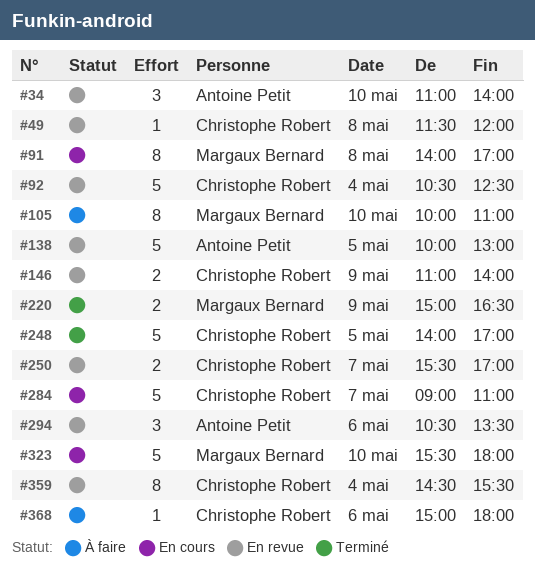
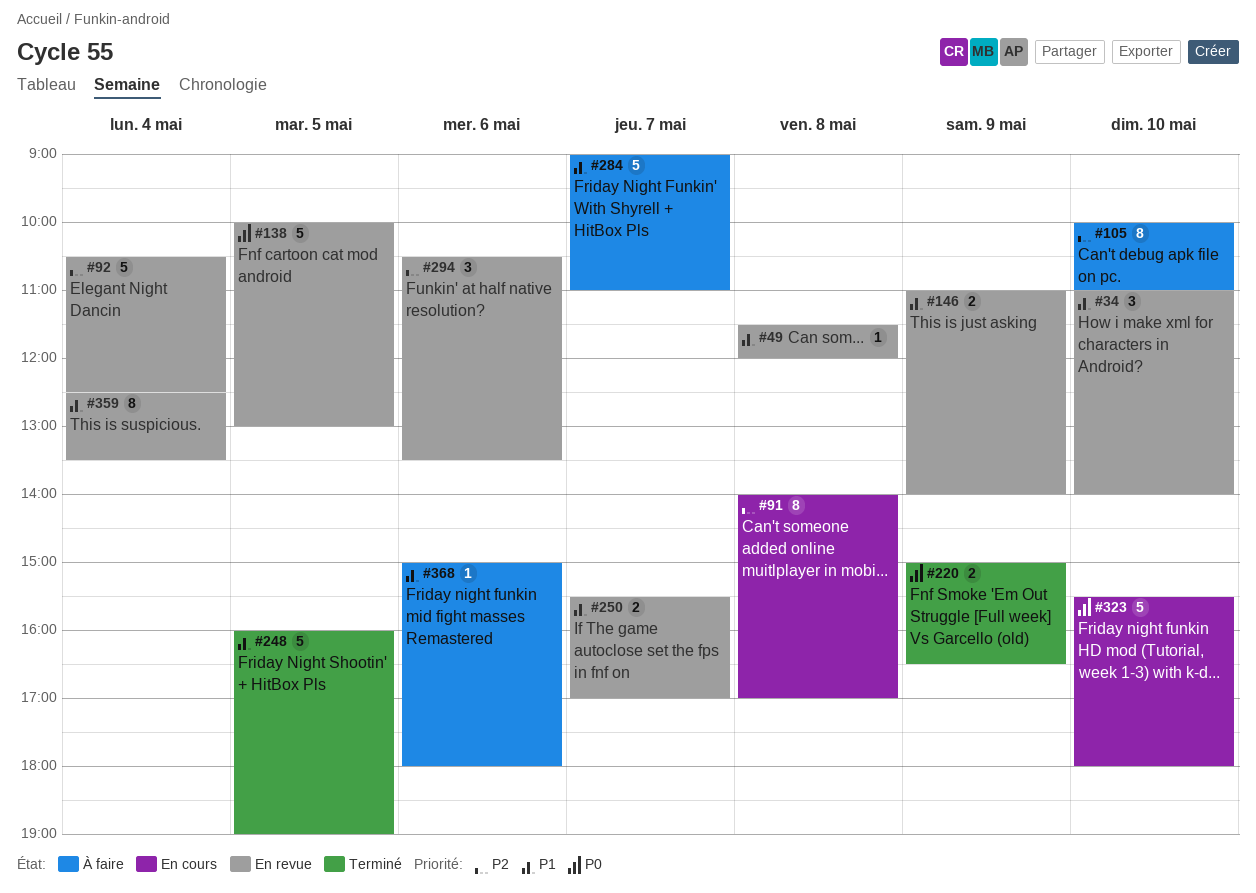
#248, begins: 14:00 -> 16:00
#248, ends: 17:00 -> 19:00
#284, status: En cours -> À faire
#359, begins: 14:30 -> 12:30
#359, ends: 15:30 -> 13:30

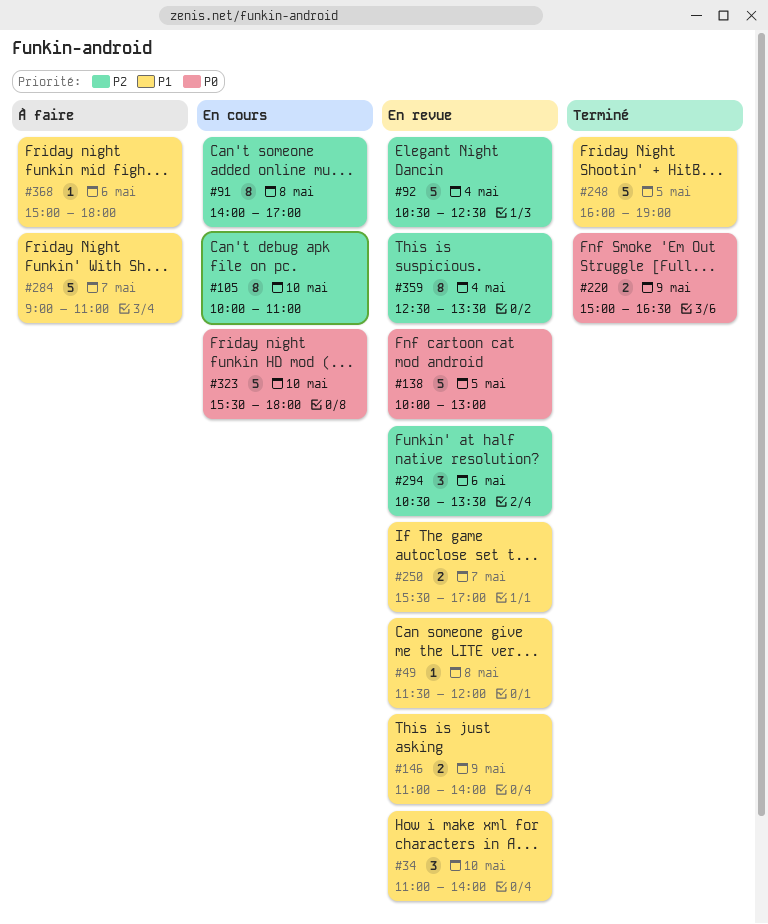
#105, status: À faire -> En cours
#359, priority: P1 -> P2

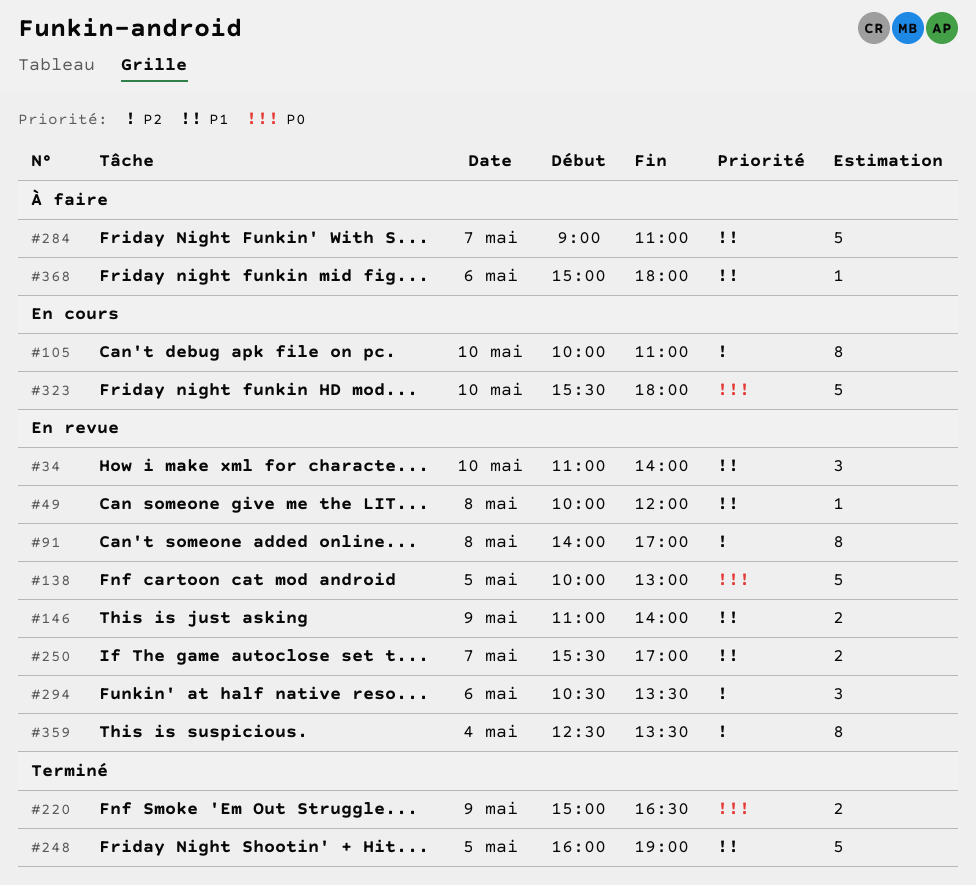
#49, begins: 11:30 -> 10:00
#91, status: En cours -> En revue
#92: present -> none

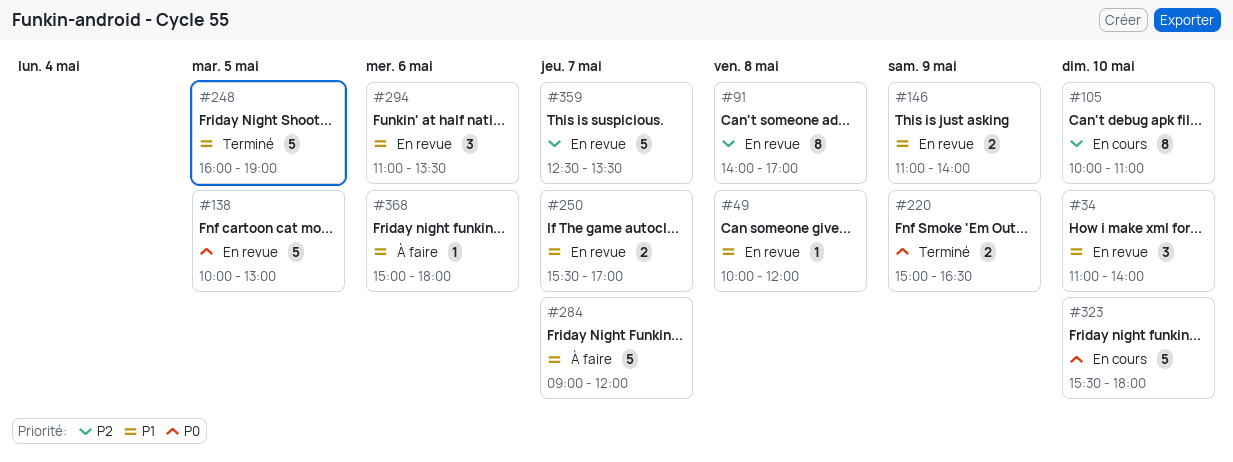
#284, ends: 11:00 -> 12:00
#294, priority: P2 -> P1
#294, begins: 10:30 -> 11:00
#359, estimate: 8 -> 5
#359, day: May 4 -> May 7

